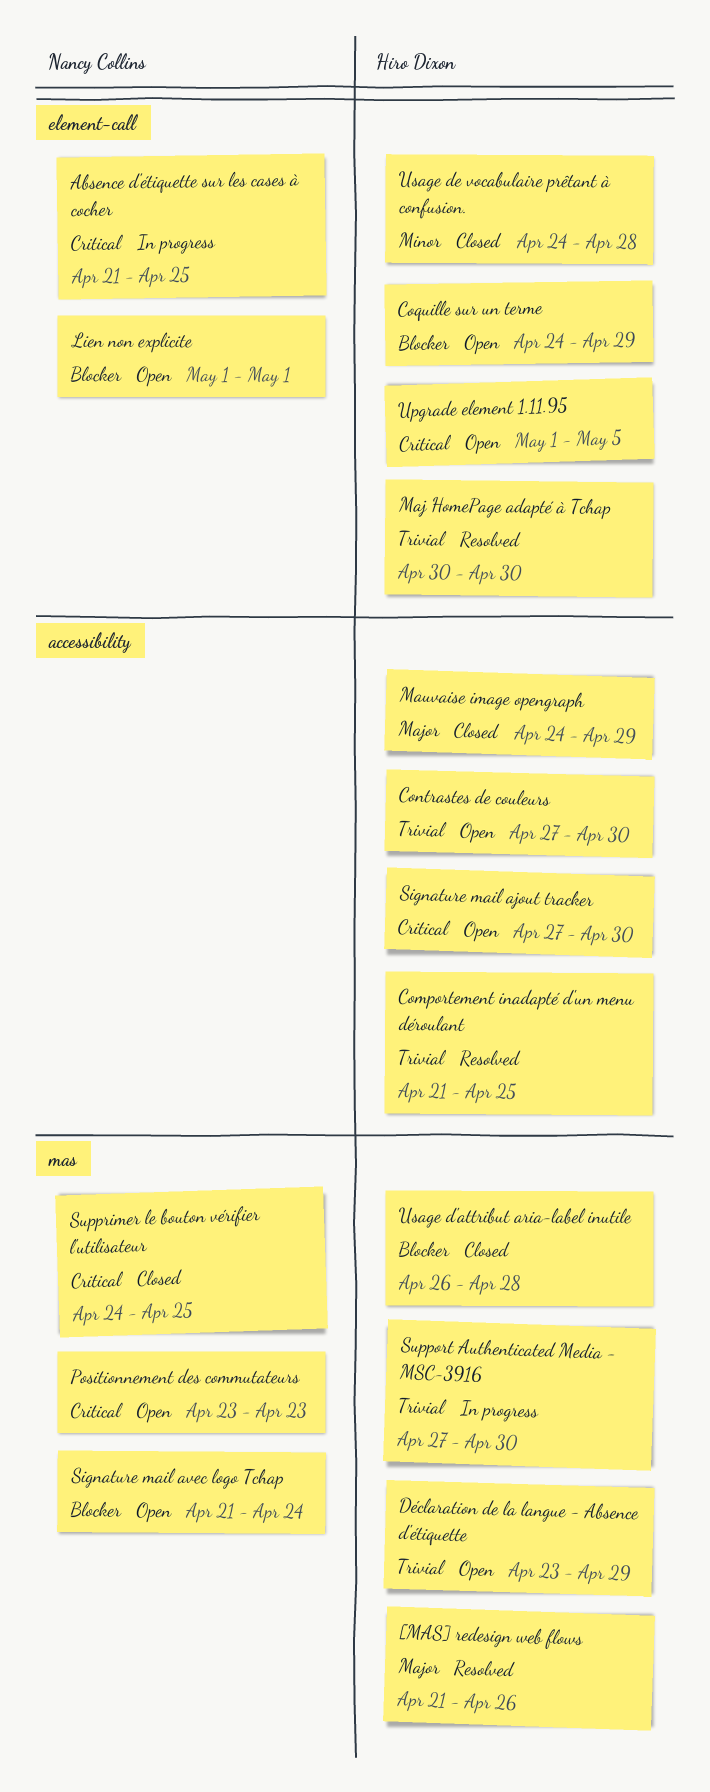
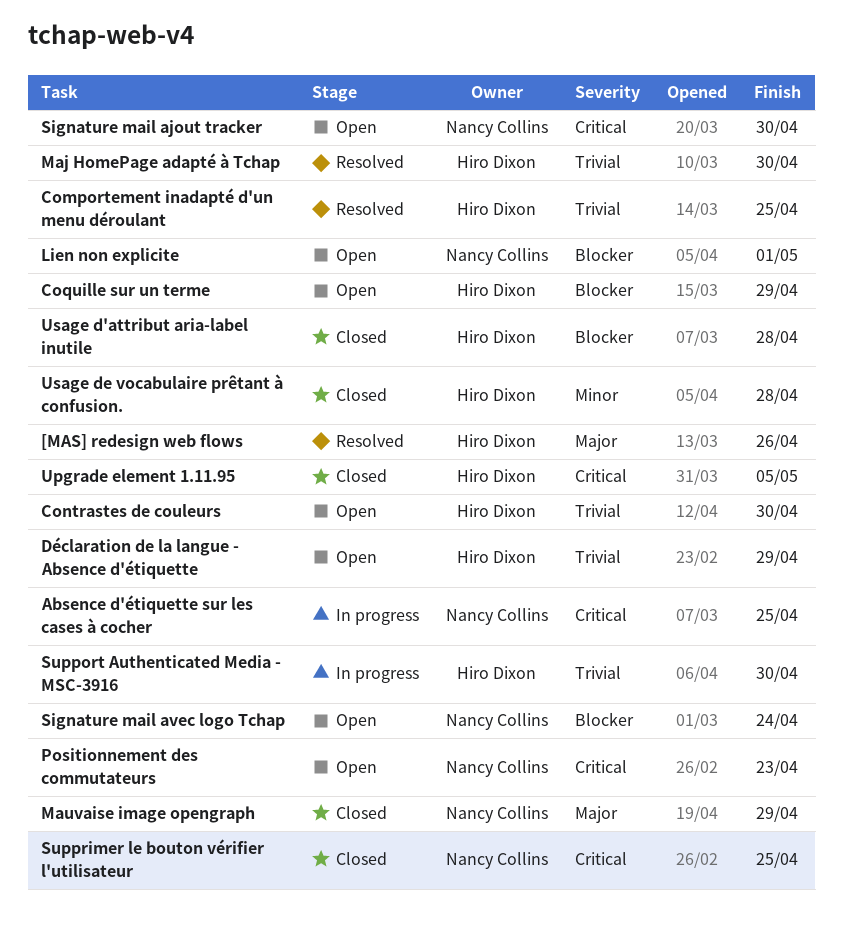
Mauvaise image opengraph, owner: Hiro Dixon -> Nancy Collins
Signature mail ajout tracker, owner: Hiro Dixon -> Nancy Collins
Upgrade element 1.11.95, status: Open -> Closed

